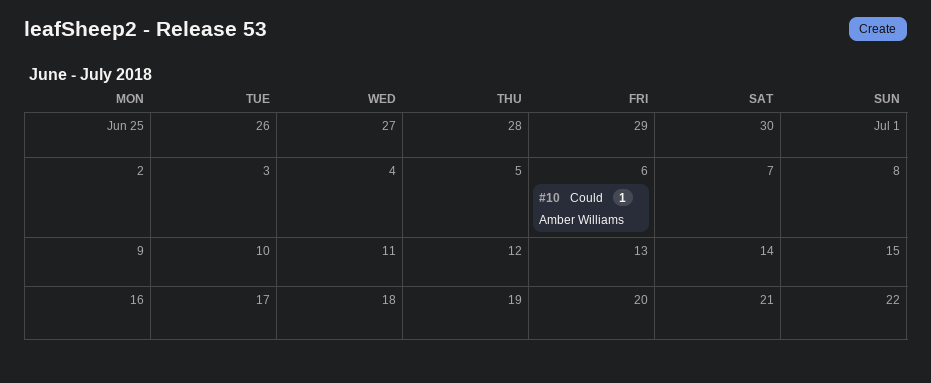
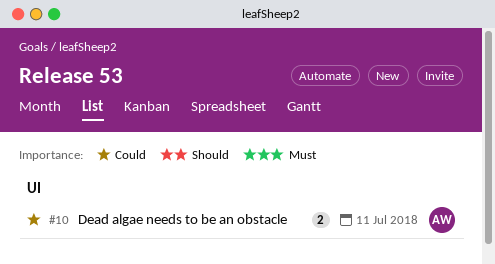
#10, estimate: 1 -> 2
#10, due: Jul 6 -> Jul 11

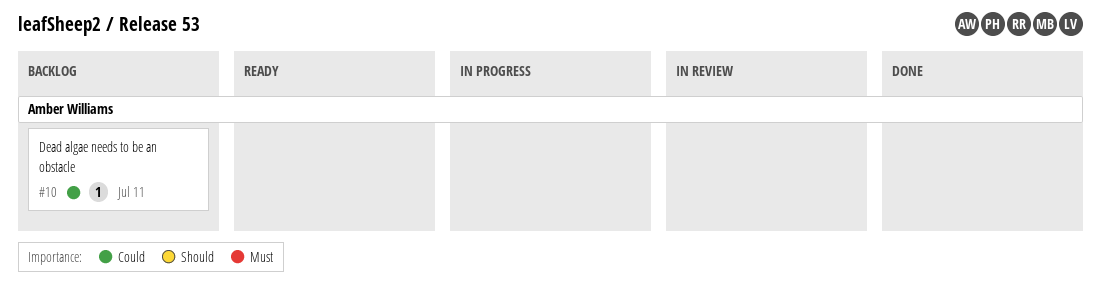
#10, estimate: 2 -> 1

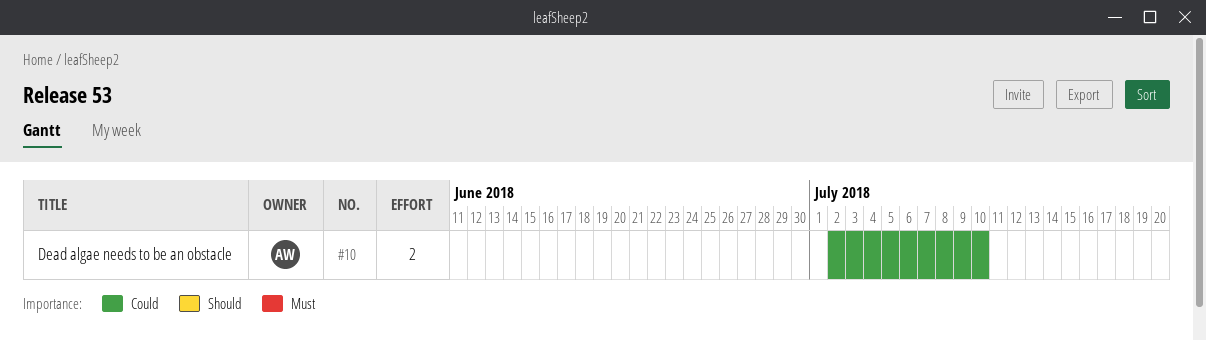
#10, estimate: 1 -> 2
#10, due: Jul 11 -> Jul 10

